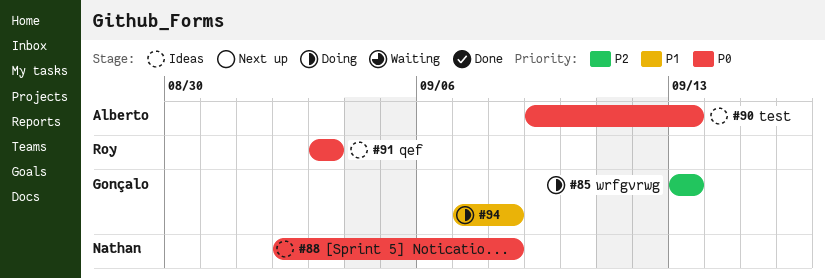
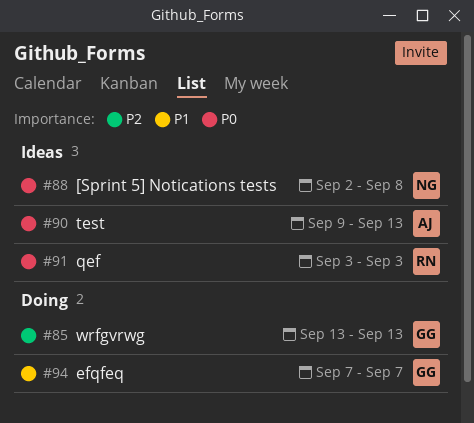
#94, due: Sep 8 -> Sep 7

